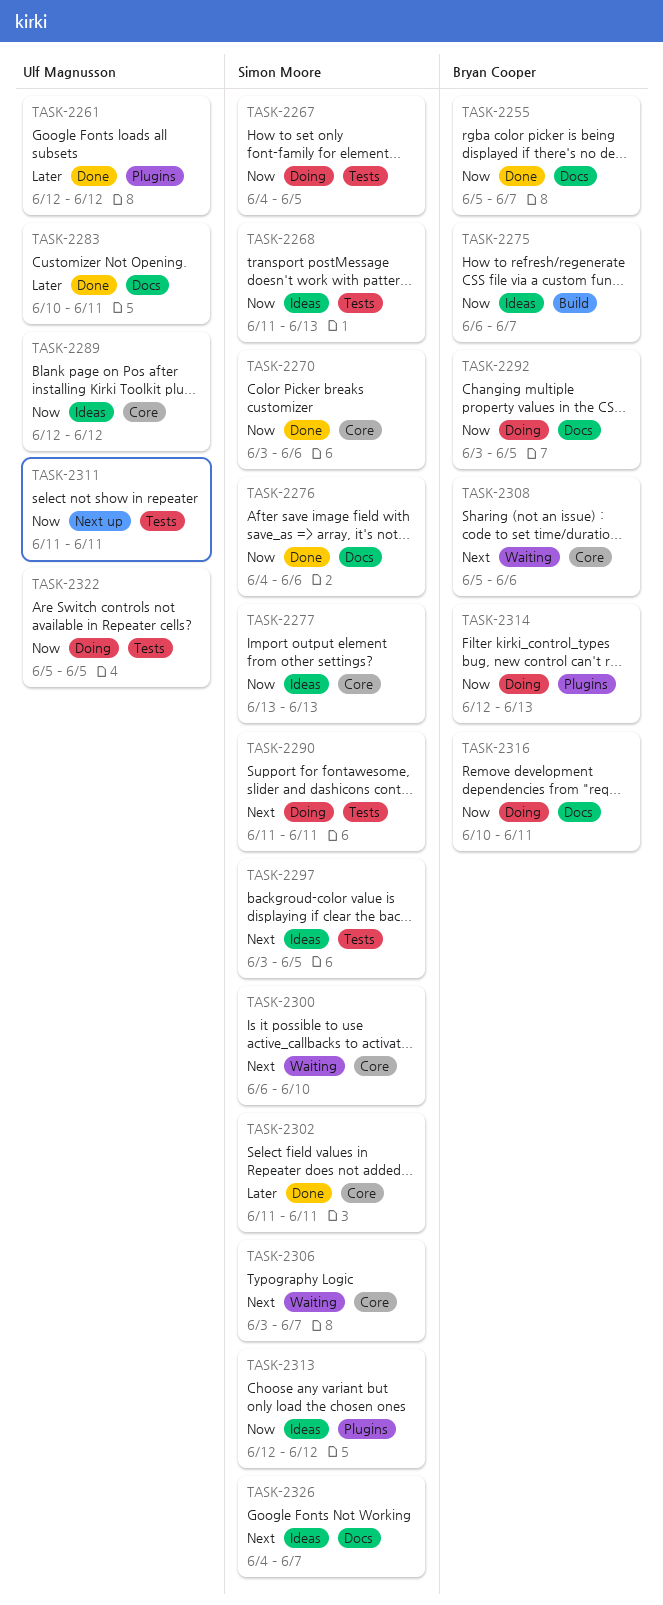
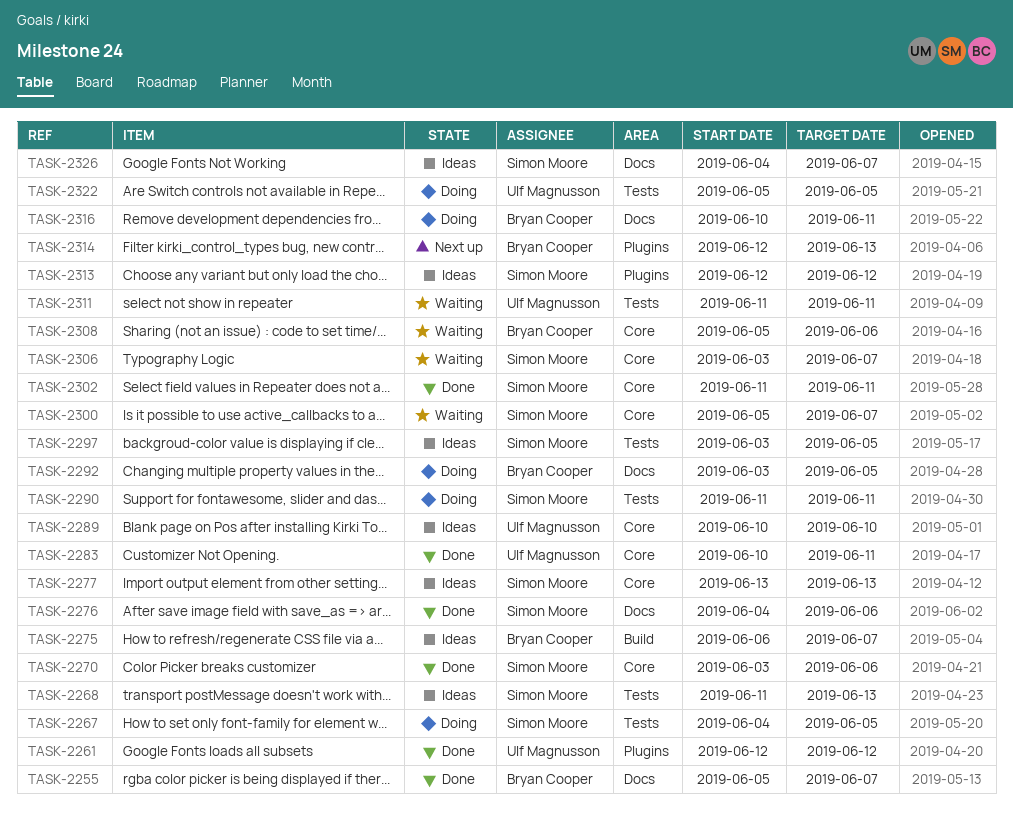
TASK-2283, label: Docs -> Core
TASK-2289, start: Jun 12 -> Jun 10
TASK-2289, due: Jun 12 -> Jun 10
TASK-2300, start: Jun 6 -> Jun 5
TASK-2300, due: Jun 10 -> Jun 7
TASK-2311, status: Next up -> Waiting
TASK-2314, status: Doing -> Next up

